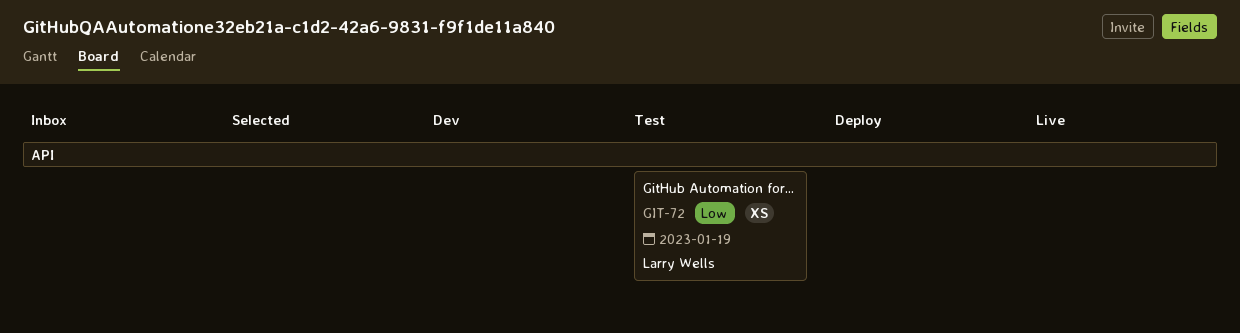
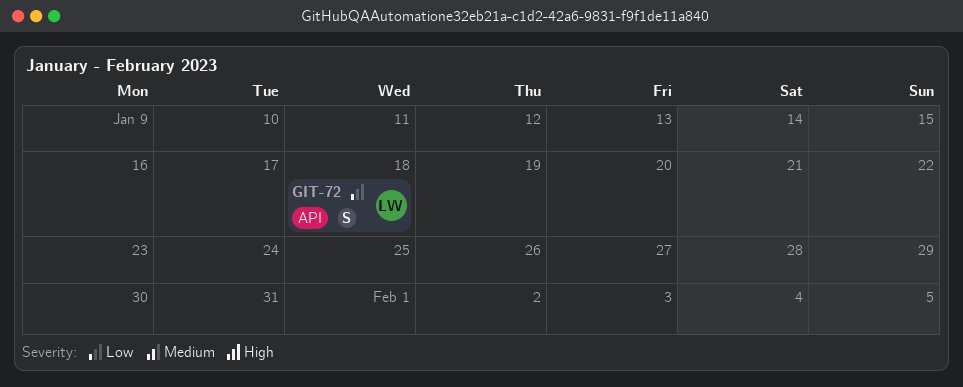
GIT-72, estimate: XS -> S
GIT-72, due: Jan 19 -> Jan 18

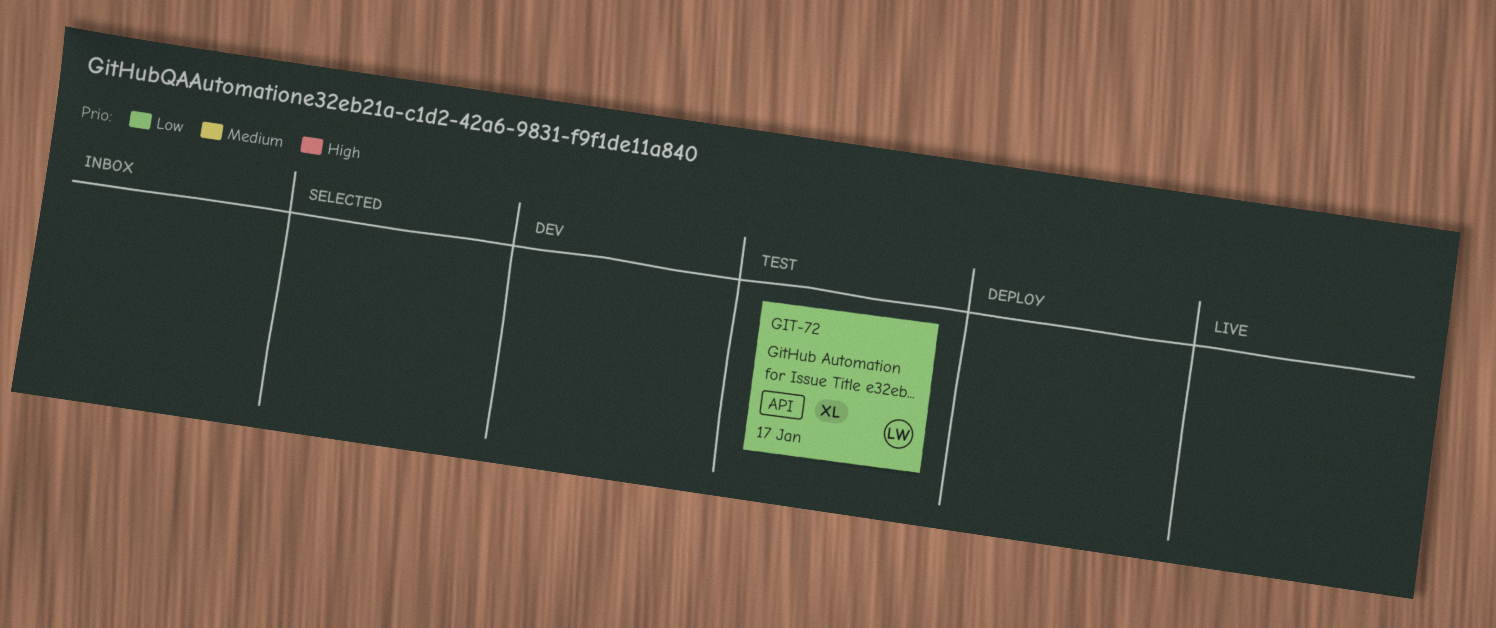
GIT-72, estimate: S -> XL
GIT-72, due: Jan 18 -> Jan 17

